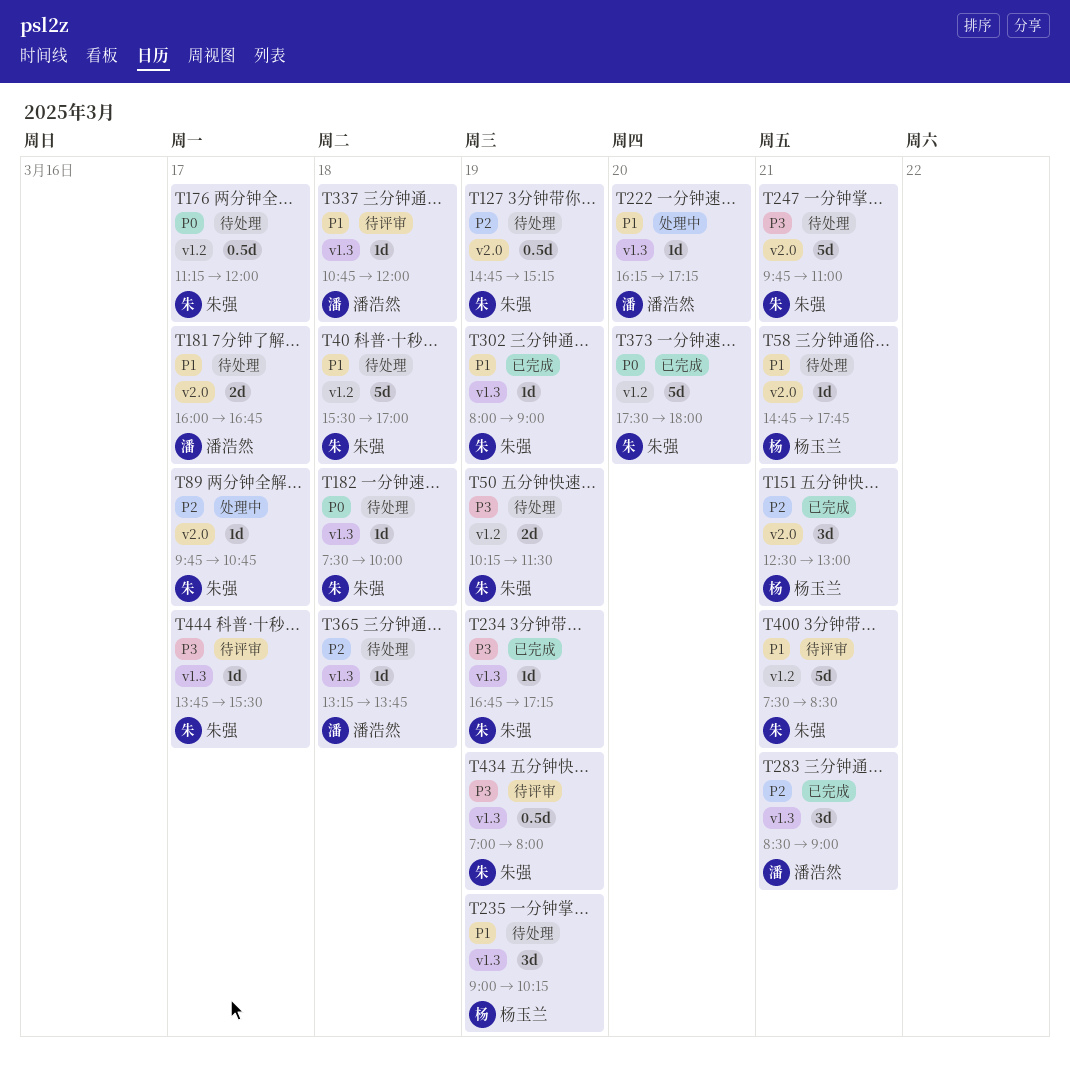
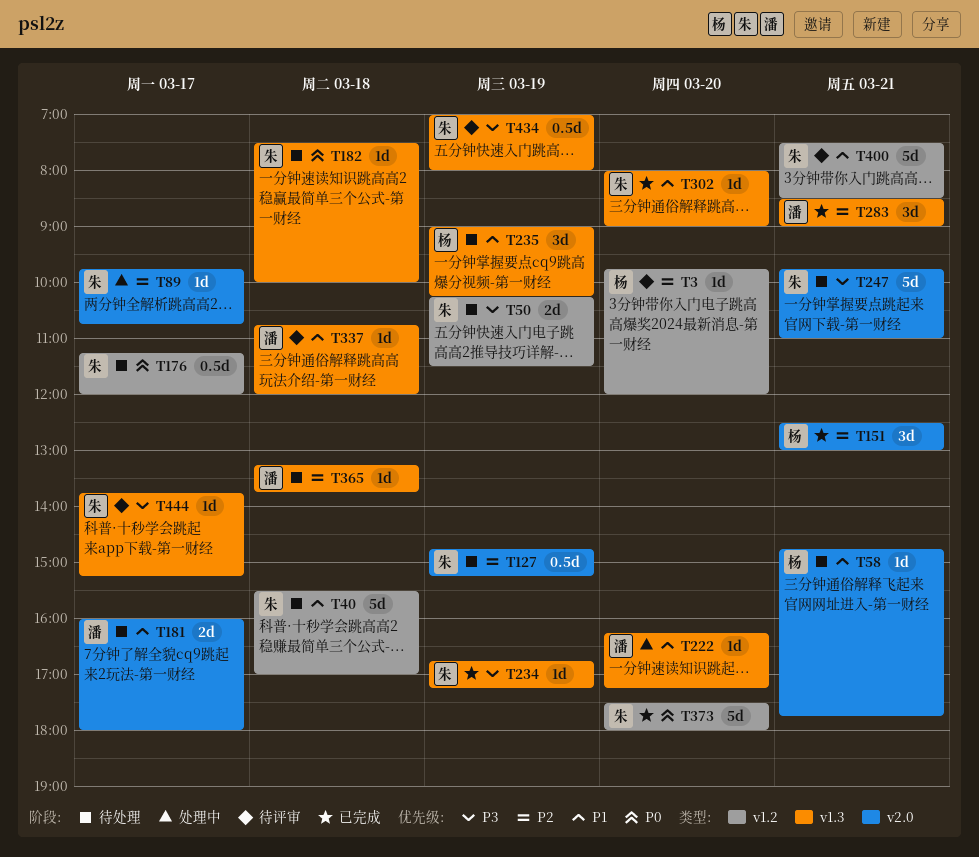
T3: none -> present
T181, ends: 16:45 -> 18:00
T302, day: Mar 19 -> Mar 20
T444, ends: 15:30 -> 15:15

